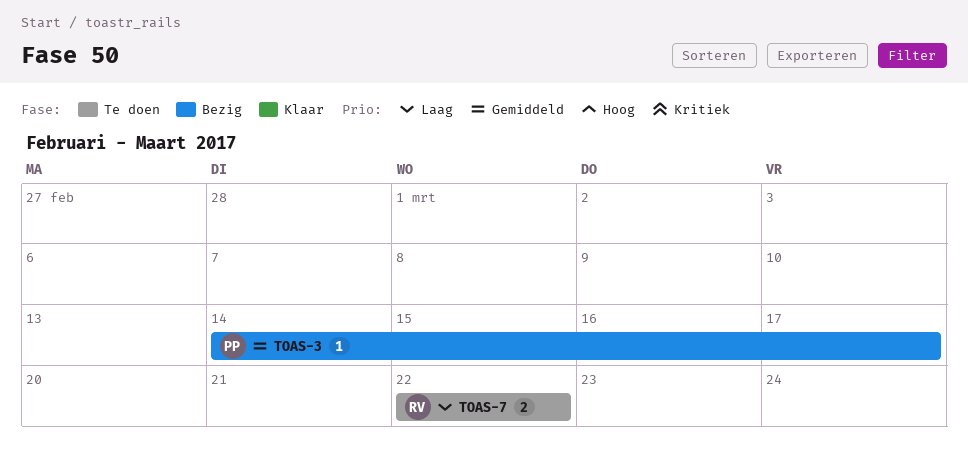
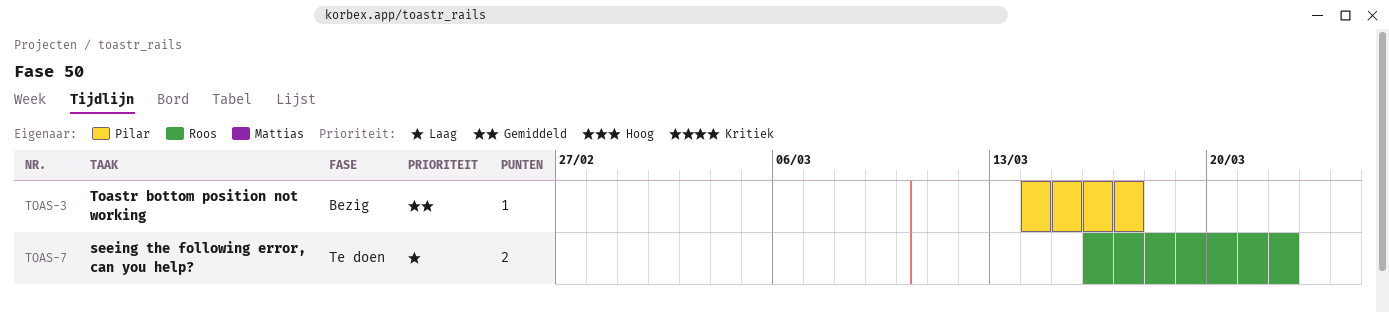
TOAS-7, start: Mar 22 -> Mar 16

